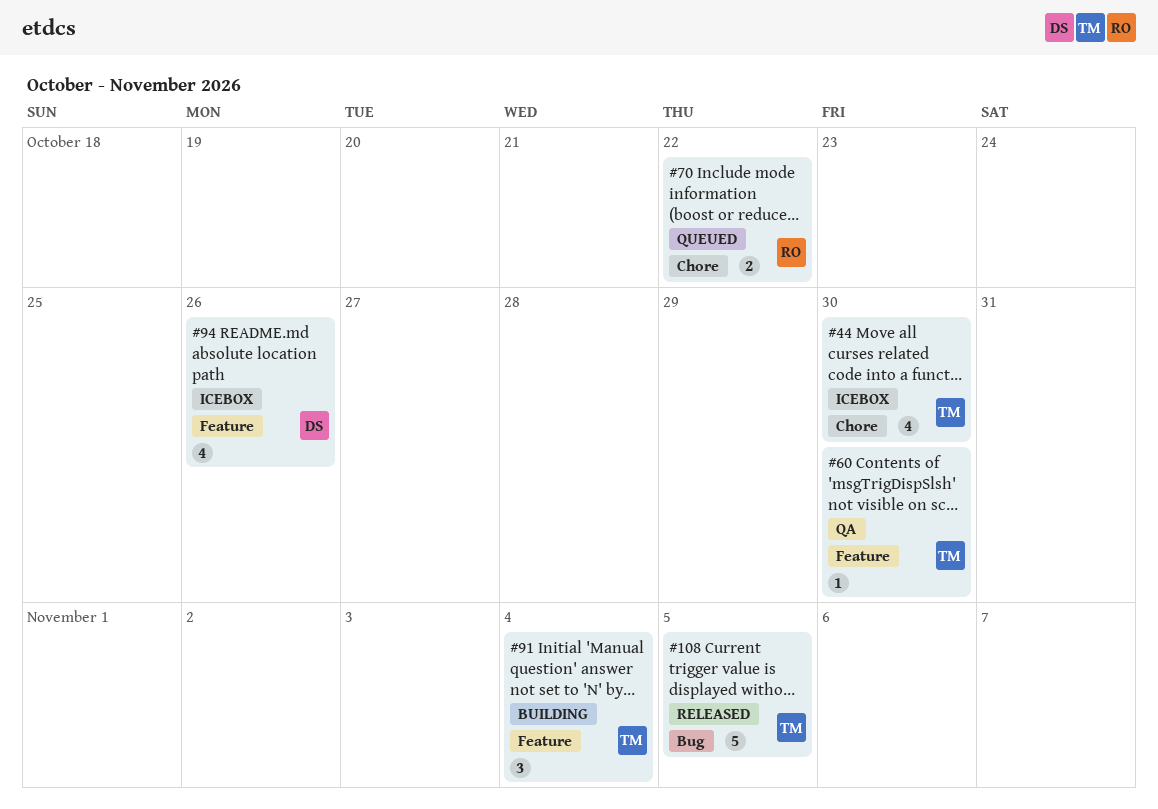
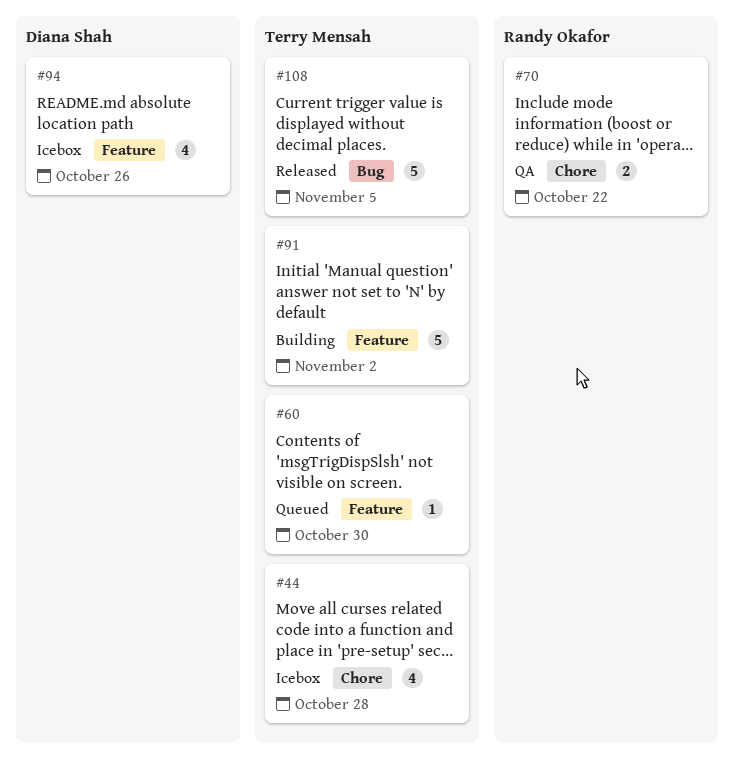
#44, due: Oct 30 -> Oct 28
#60, status: QA -> Queued
#70, status: Queued -> QA
#91, estimate: 3 -> 5
#91, due: Nov 4 -> Nov 2

